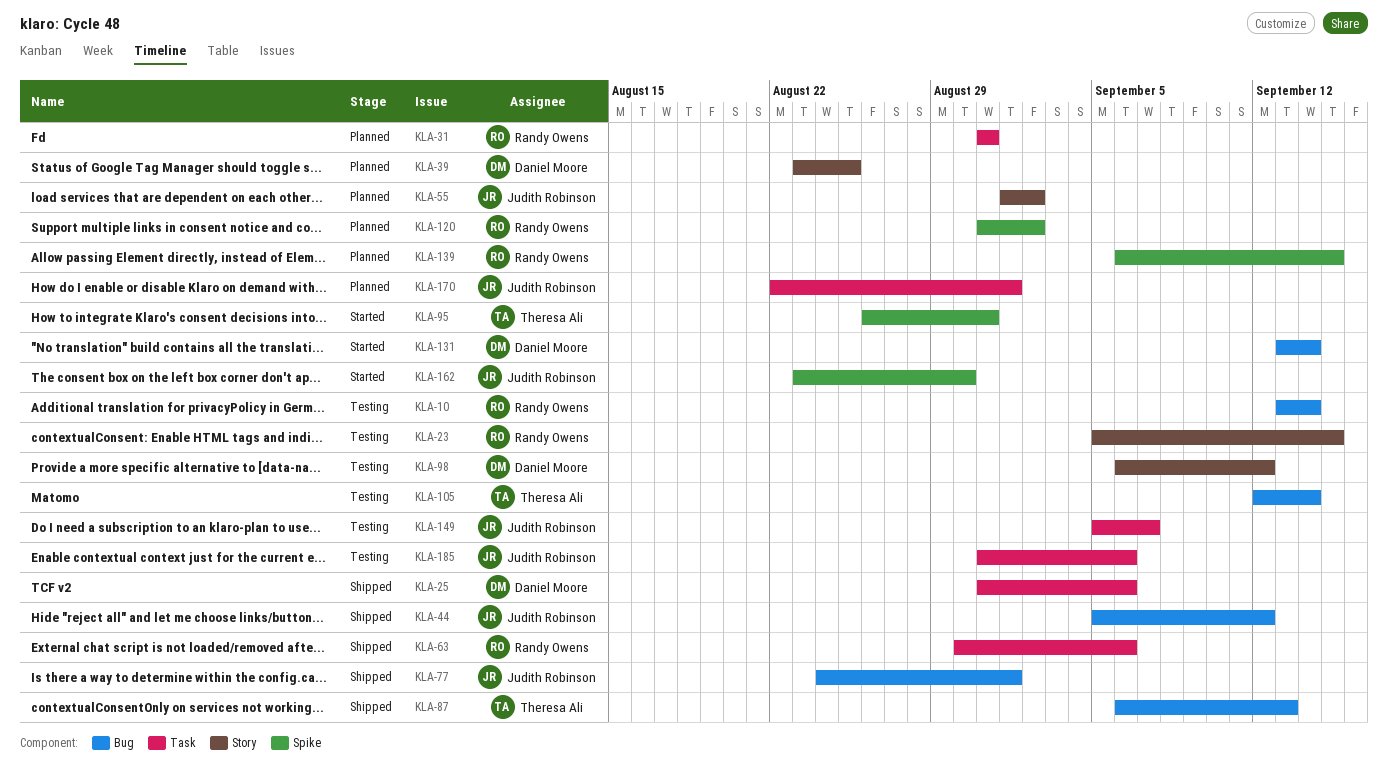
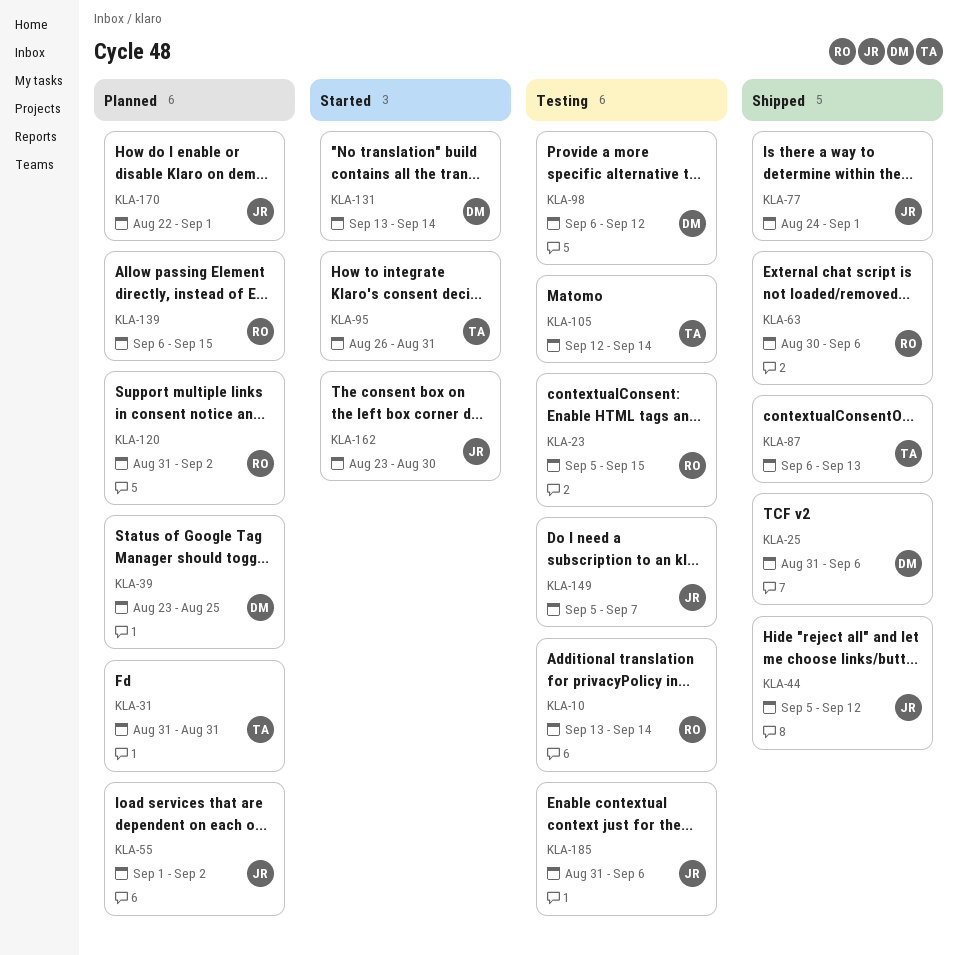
KLA-31, owner: Randy Owens -> Theresa Ali

